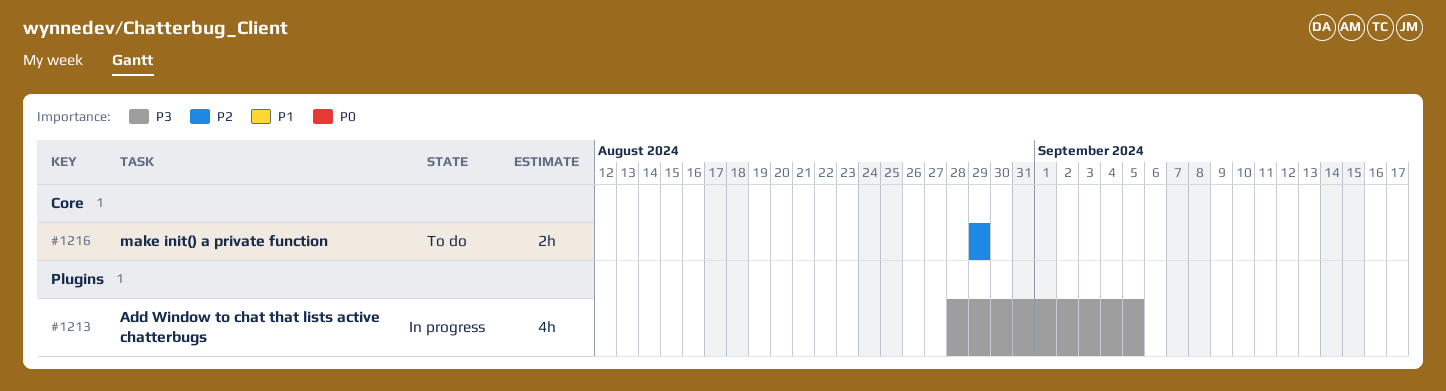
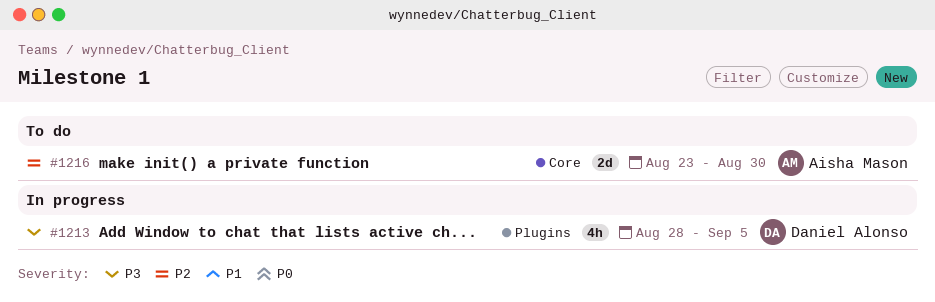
#1216, estimate: 2h -> 2d
#1216, start: Aug 29 -> Aug 23
#1216, due: Aug 29 -> Aug 30

